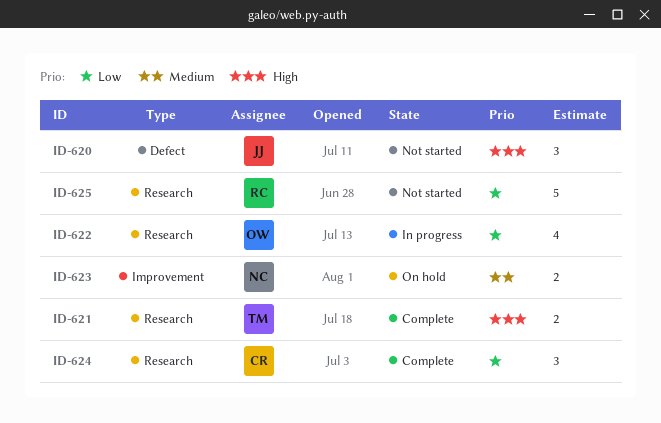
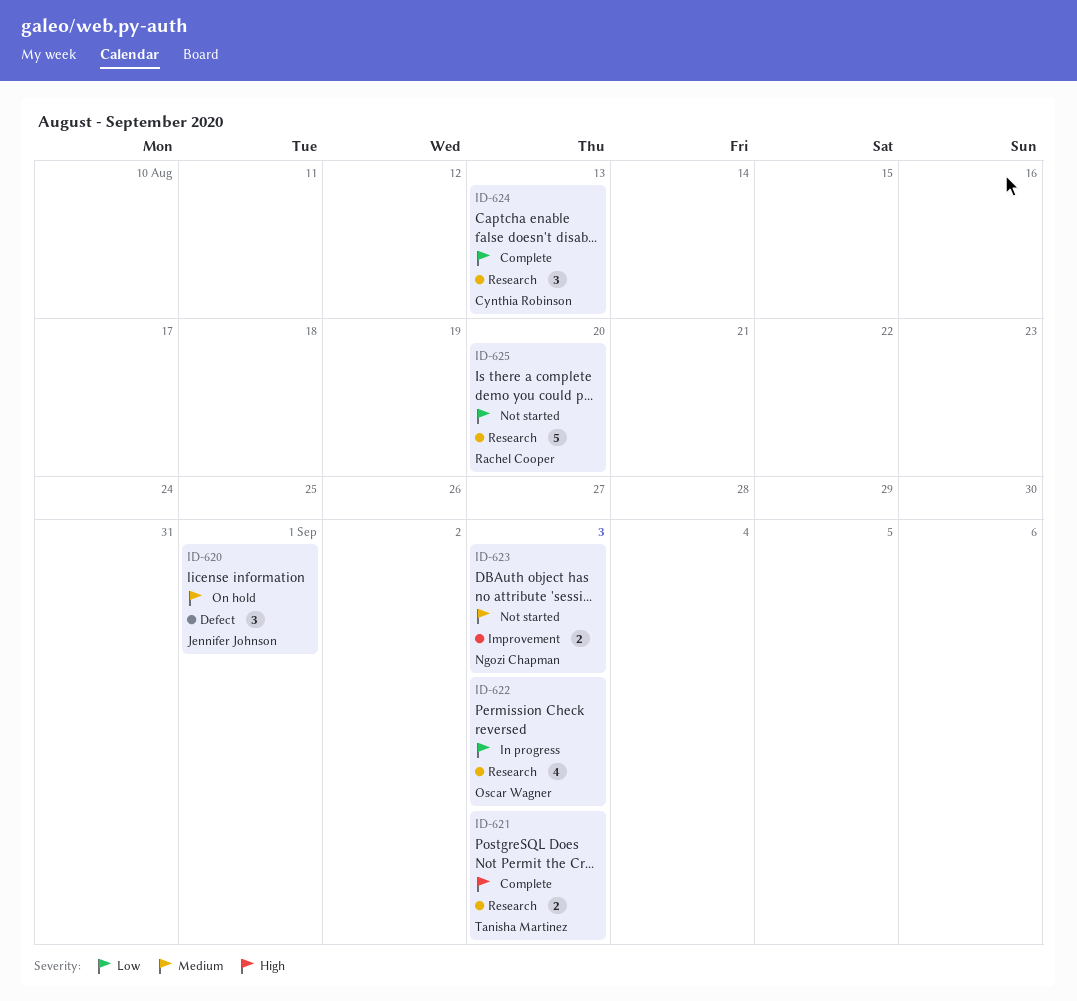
ID-620, status: Not started -> On hold
ID-620, priority: High -> Medium
ID-623, status: On hold -> Not started

